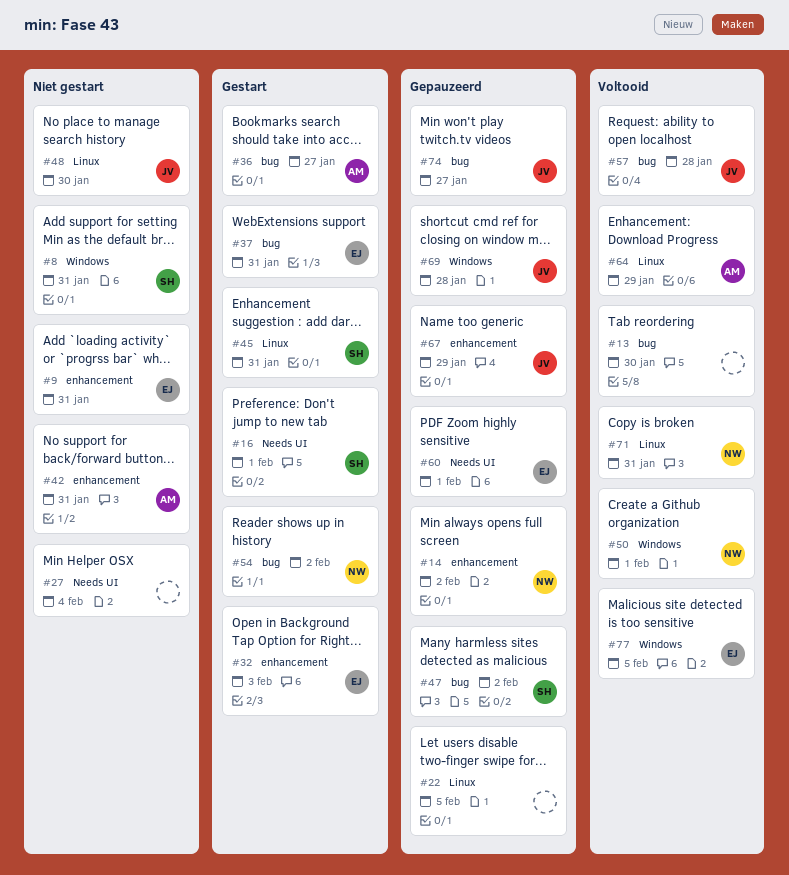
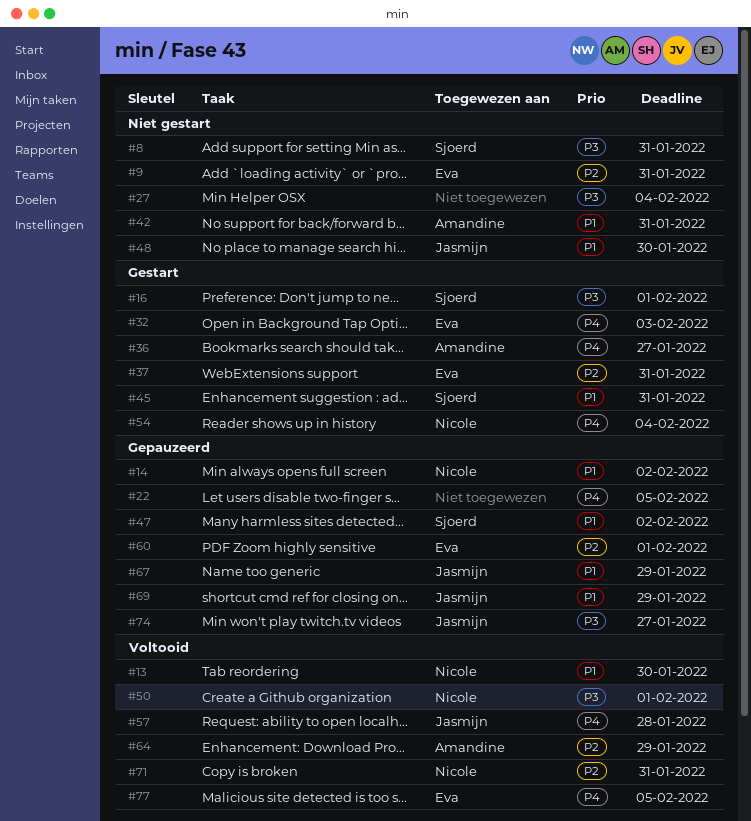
#13, owner: none -> Nicole
#54, due: Feb 2 -> Feb 4
#69, due: Jan 28 -> Jan 29

